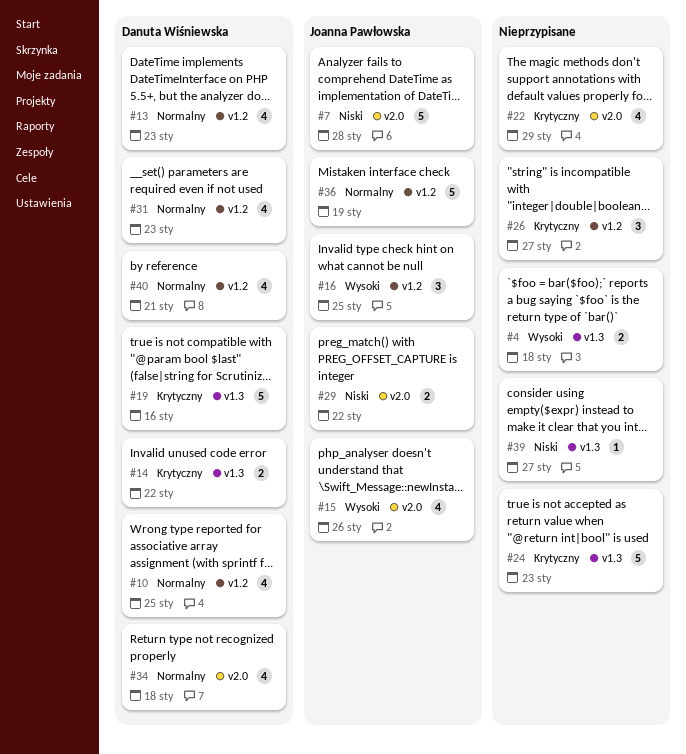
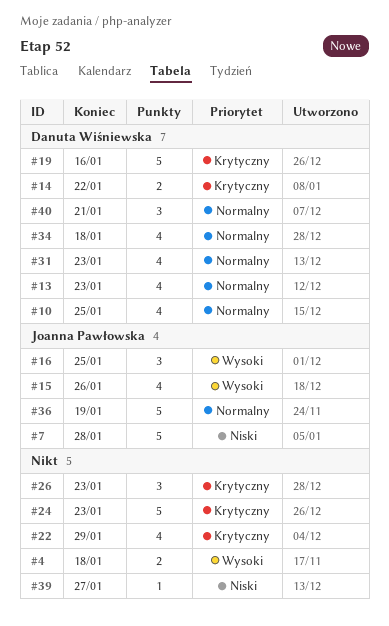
#26, due: Jan 27 -> Jan 23
#29: present -> none
#40, estimate: 4 -> 3

